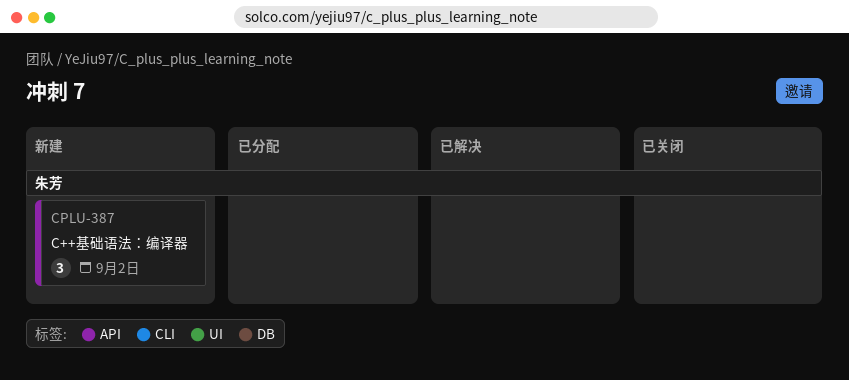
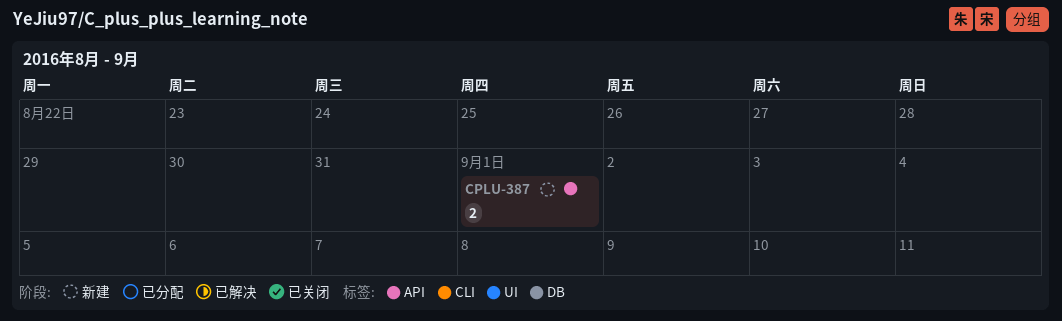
CPLU-387, estimate: 3 -> 2
CPLU-387, due: Sep 2 -> Sep 1

